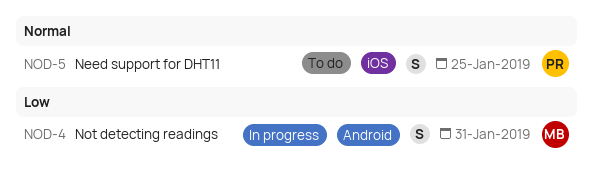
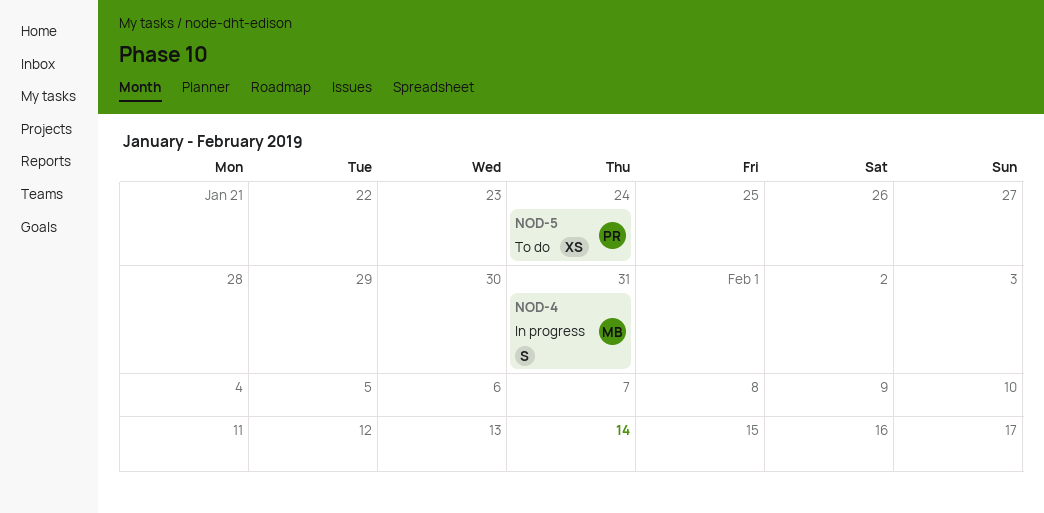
NOD-5, estimate: S -> XS
NOD-5, due: Jan 25 -> Jan 24

